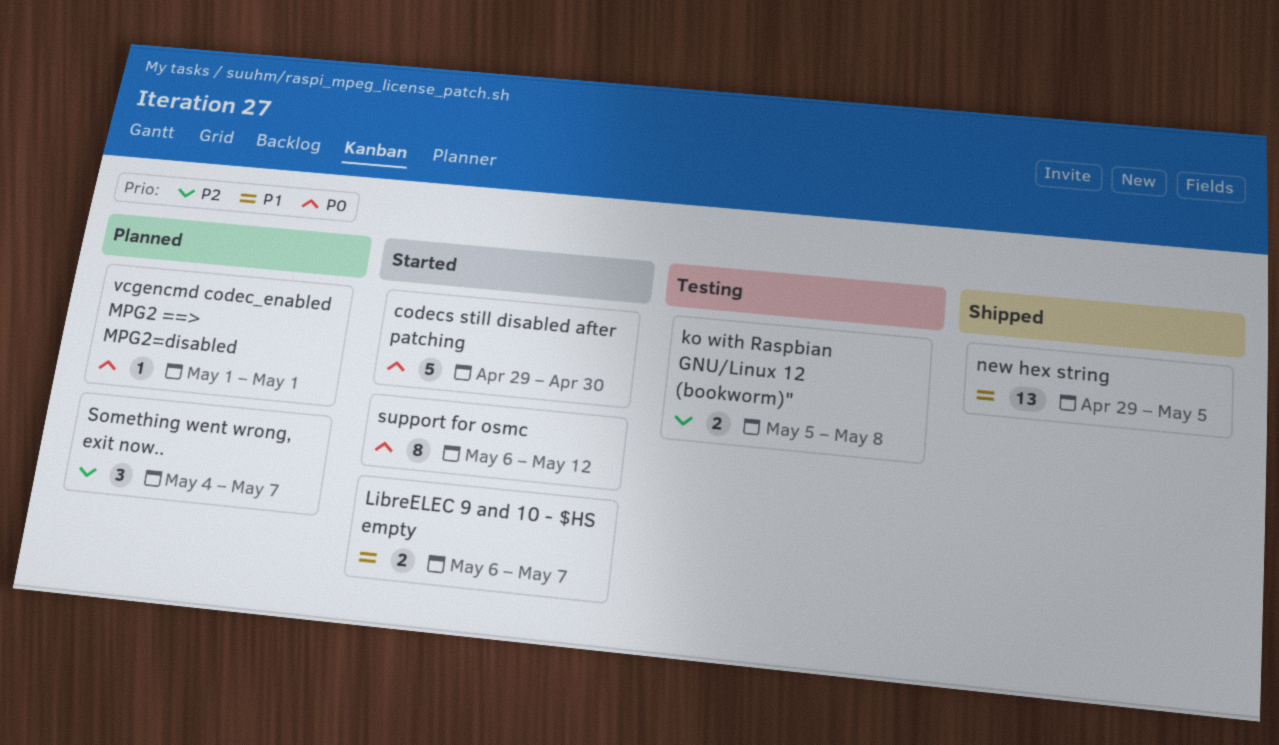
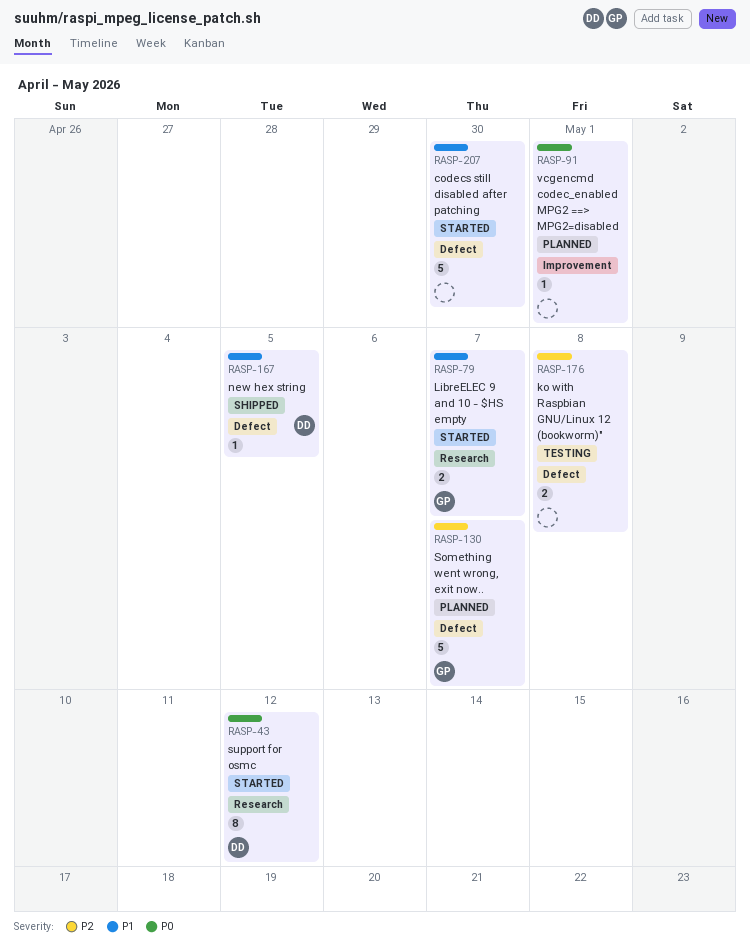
codecs still disabled after patching, priority: P0 -> P1
new hex string, estimate: 13 -> 1
Something went wrong, exit now.., estimate: 3 -> 5

